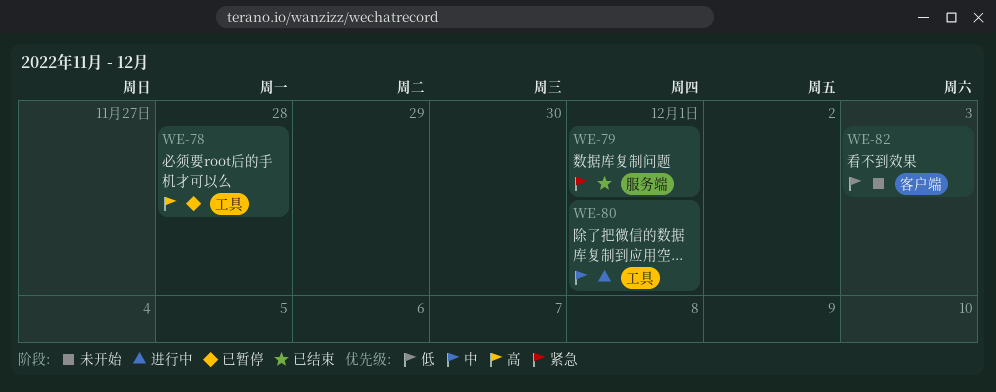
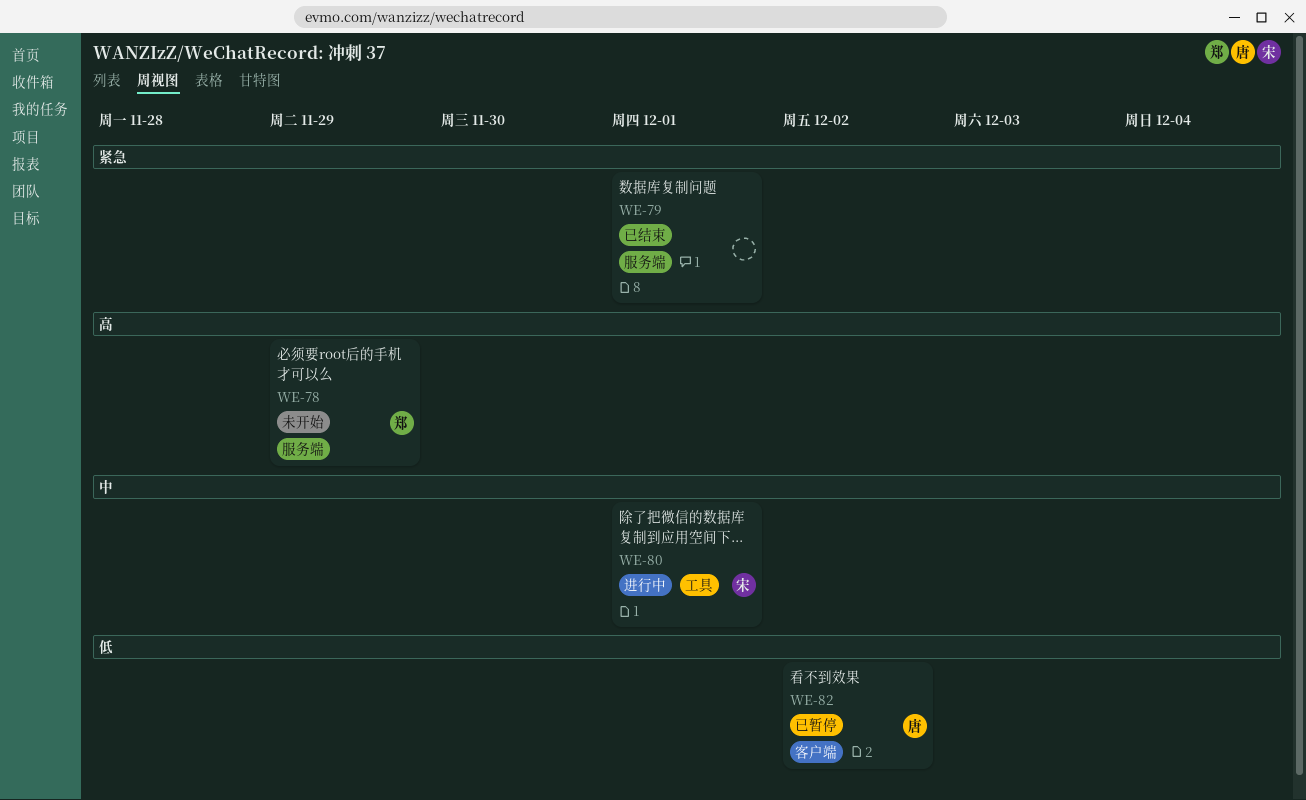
WE-78, status: 已暂停 -> 未开始
WE-78, label: 工具 -> 服务端
WE-78, due: Nov 28 -> Nov 29
WE-82, status: 未开始 -> 已暂停
WE-82, due: Dec 3 -> Dec 2

